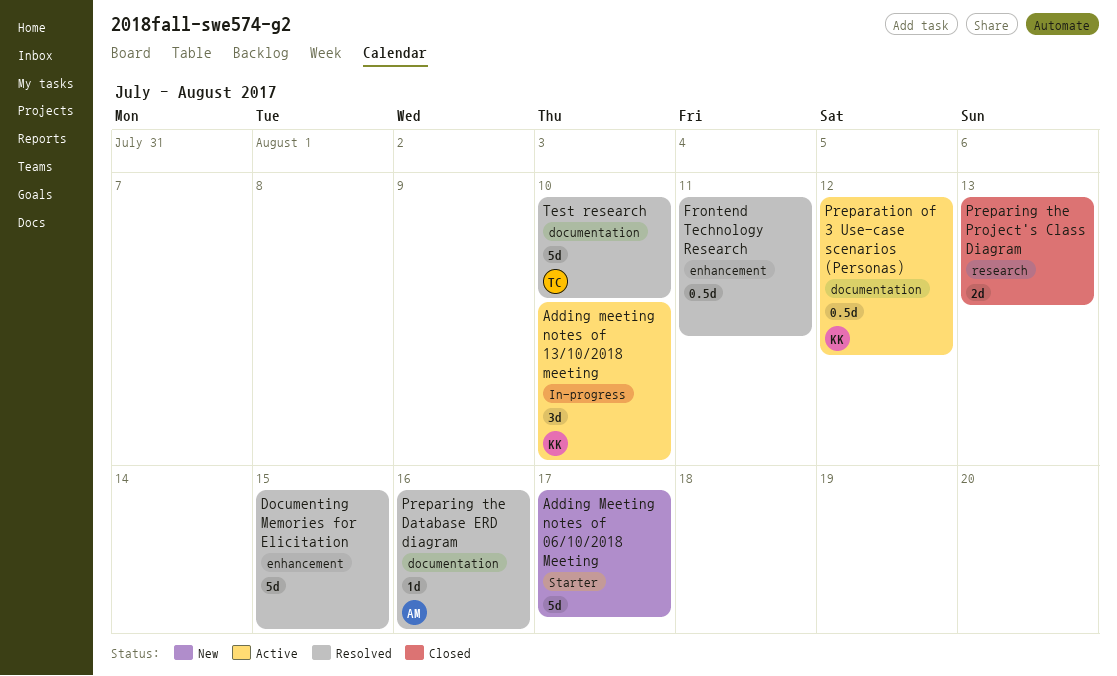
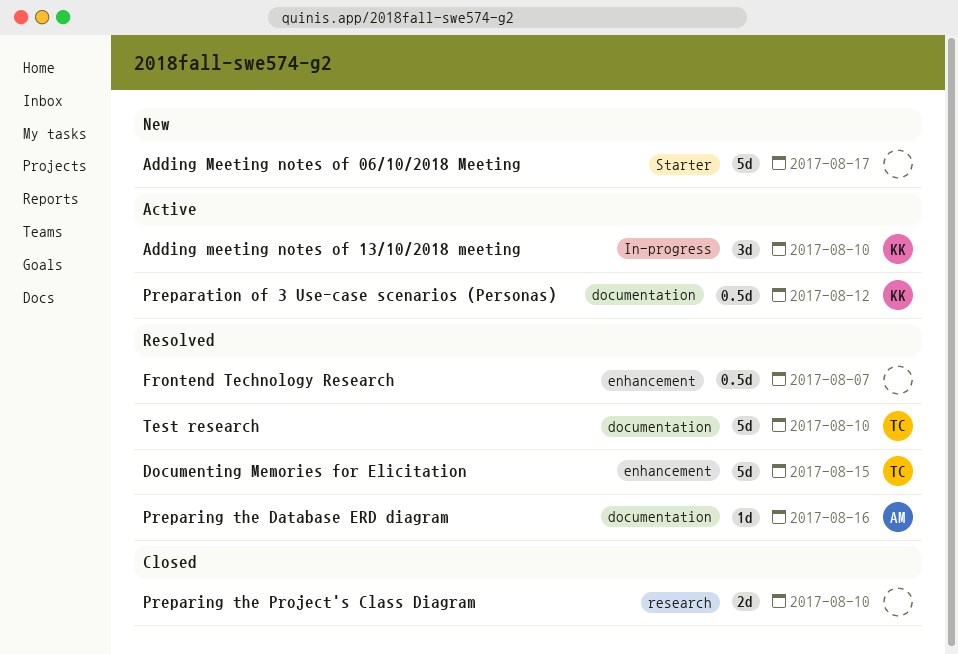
Documenting Memories for Elicitation, owner: none -> TC
Frontend Technology Research, due: Aug 11 -> Aug 7
Preparing the Project's Class Diagram, due: Aug 13 -> Aug 10

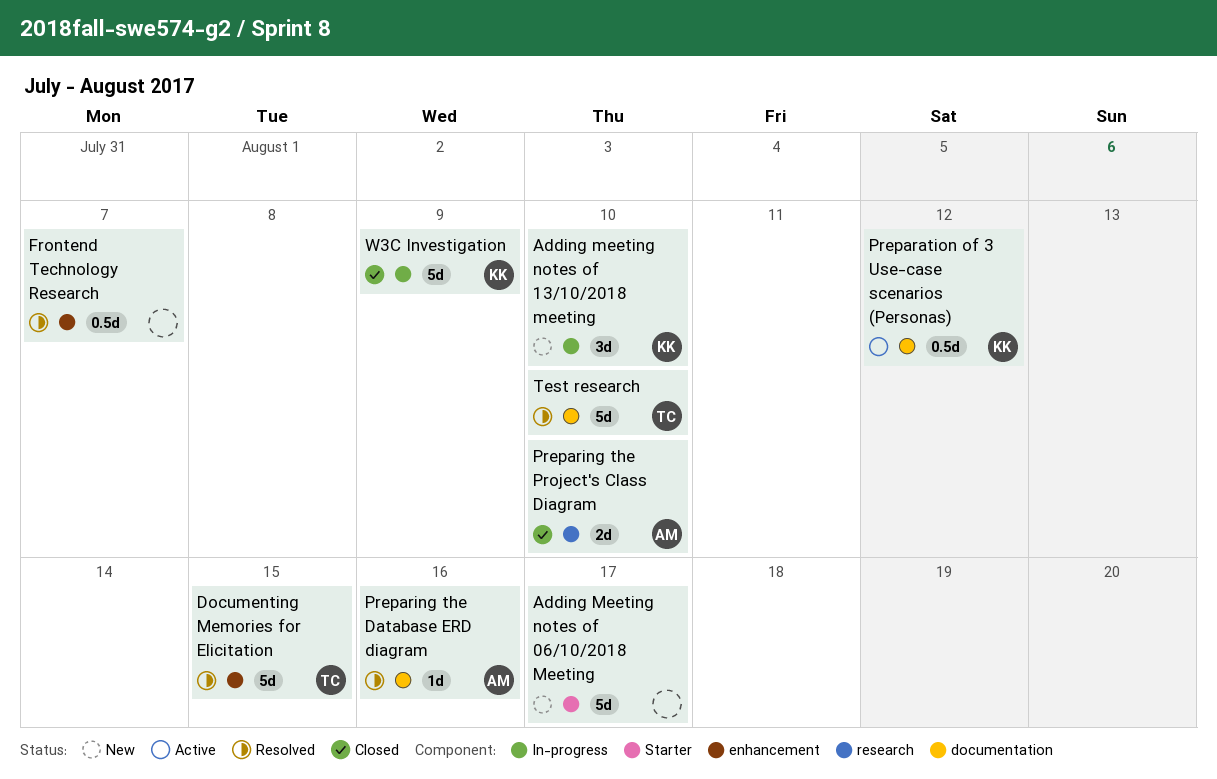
Adding meeting notes of 13/10/2018 meeting, status: Active -> New
Preparing the Project's Class Diagram, owner: none -> AM
W3C Investigation: none -> present

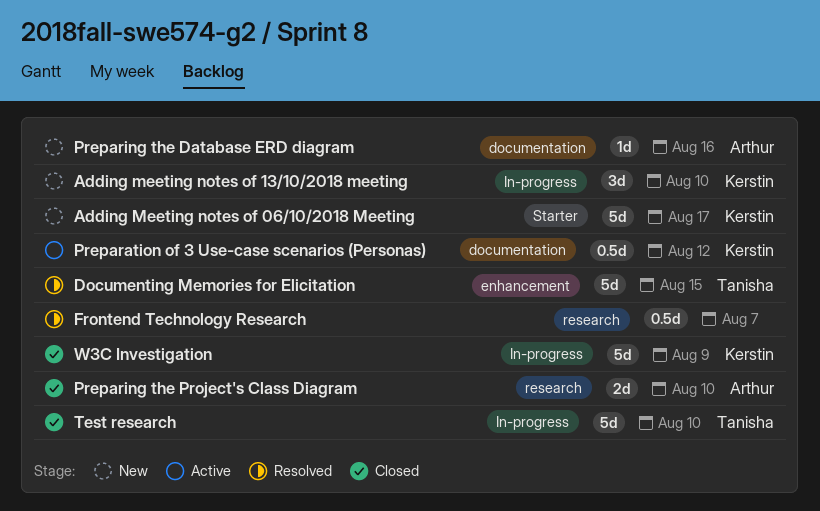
Adding Meeting notes of 06/10/2018 Meeting, owner: none -> Kerstin
Frontend Technology Research, label: enhancement -> research
Preparing the Database ERD diagram, status: Resolved -> New
Test research, status: Resolved -> Closed
Test research, label: documentation -> In-progress

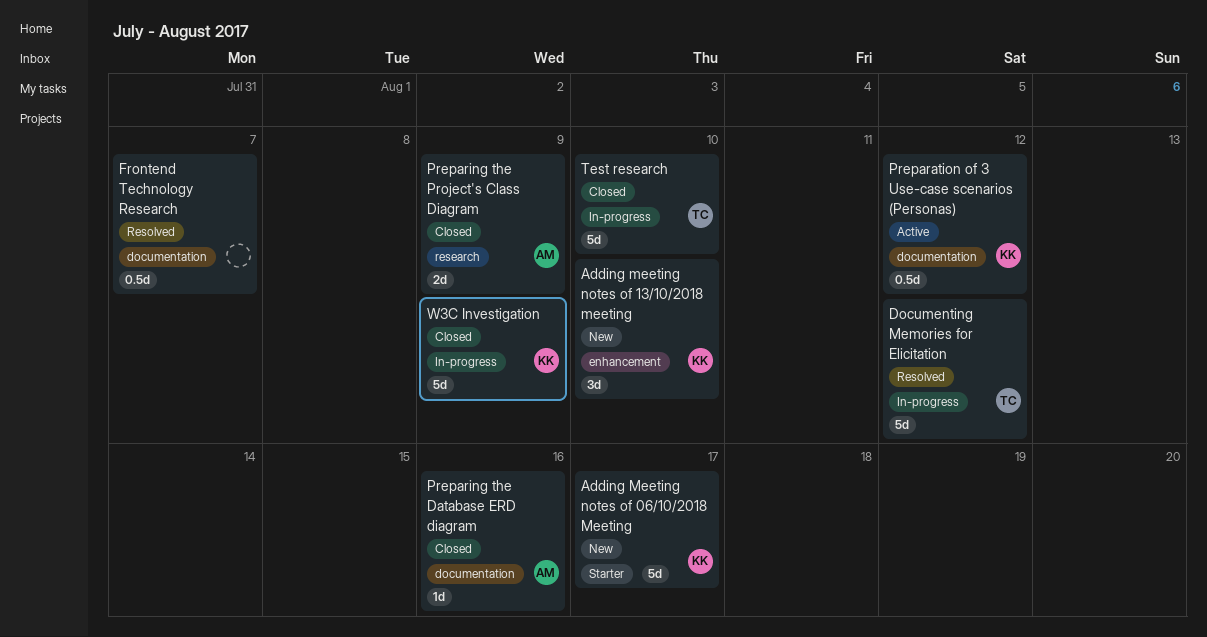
Adding meeting notes of 13/10/2018 meeting, label: In-progress -> enhancement
Documenting Memories for Elicitation, label: enhancement -> In-progress
Documenting Memories for Elicitation, due: Aug 15 -> Aug 12
Frontend Technology Research, label: research -> documentation
Preparing the Database ERD diagram, status: New -> Closed
Preparing the Project's Class Diagram, due: Aug 10 -> Aug 9

